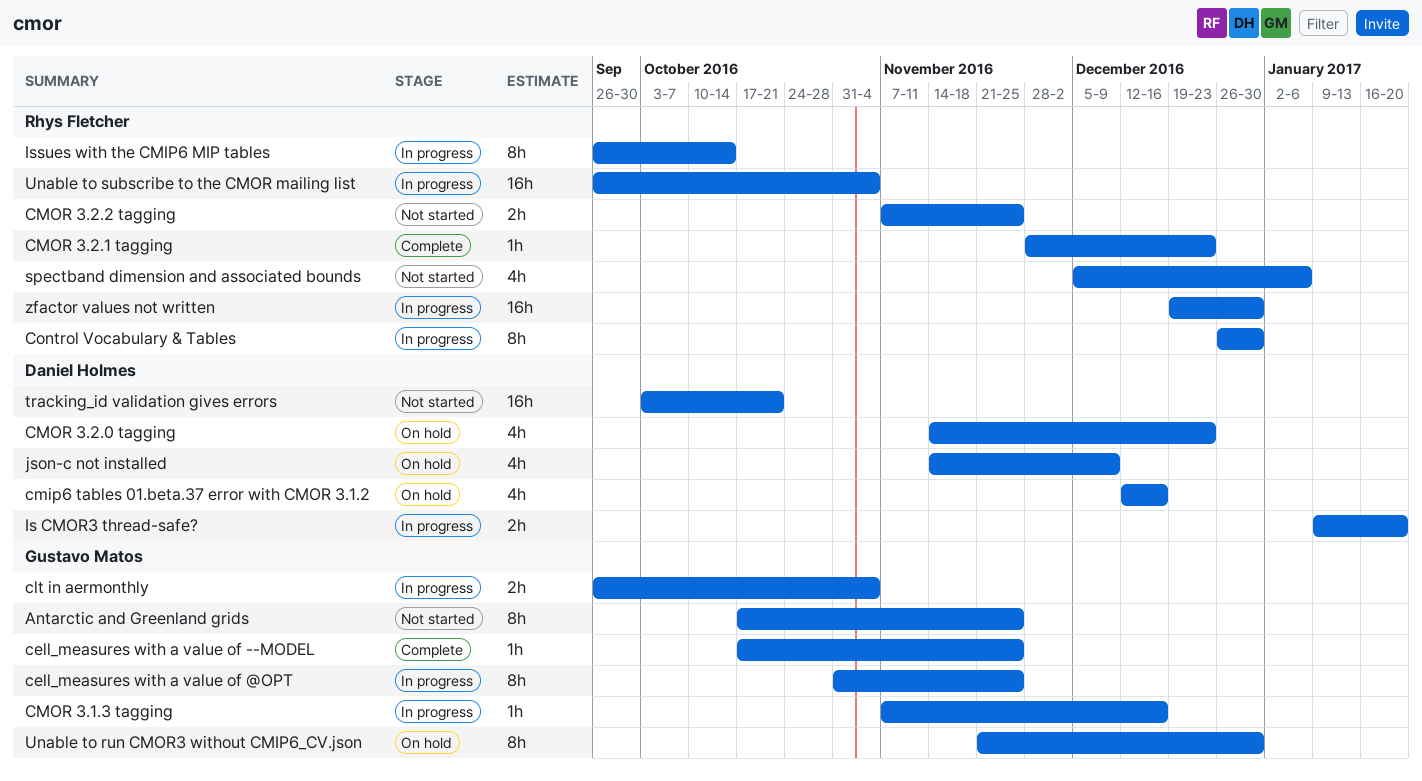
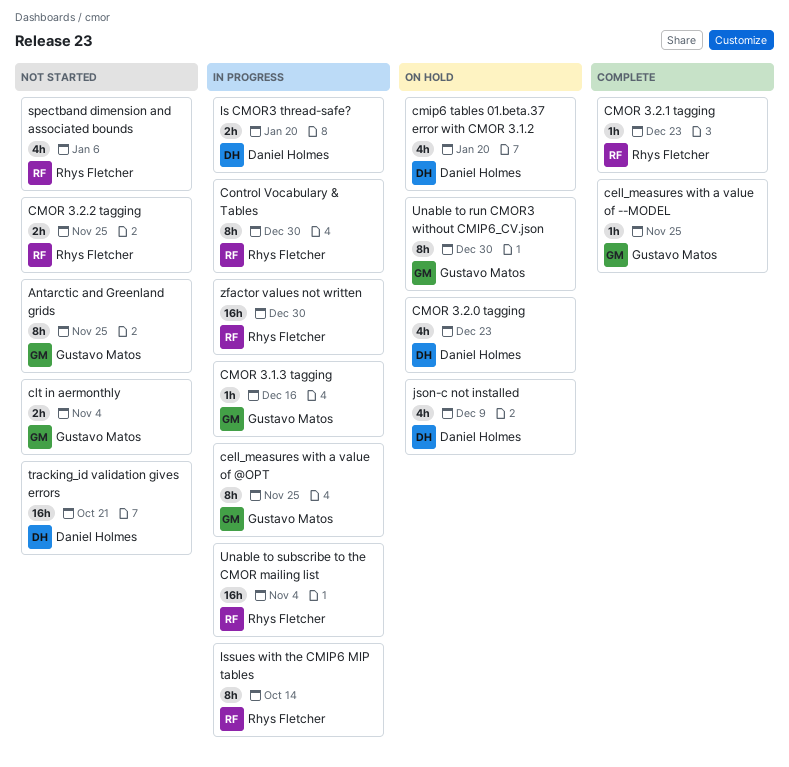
clt in aermonthly, status: In progress -> Not started
cmip6 tables 01.beta.37 error with CMOR 3.1.2, due: Dec 16 -> Jan 20

